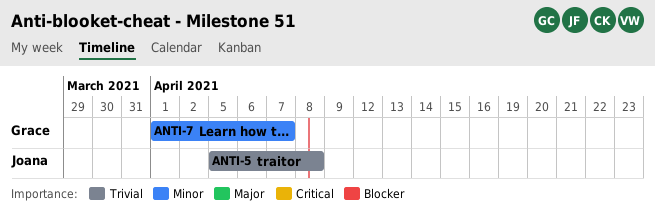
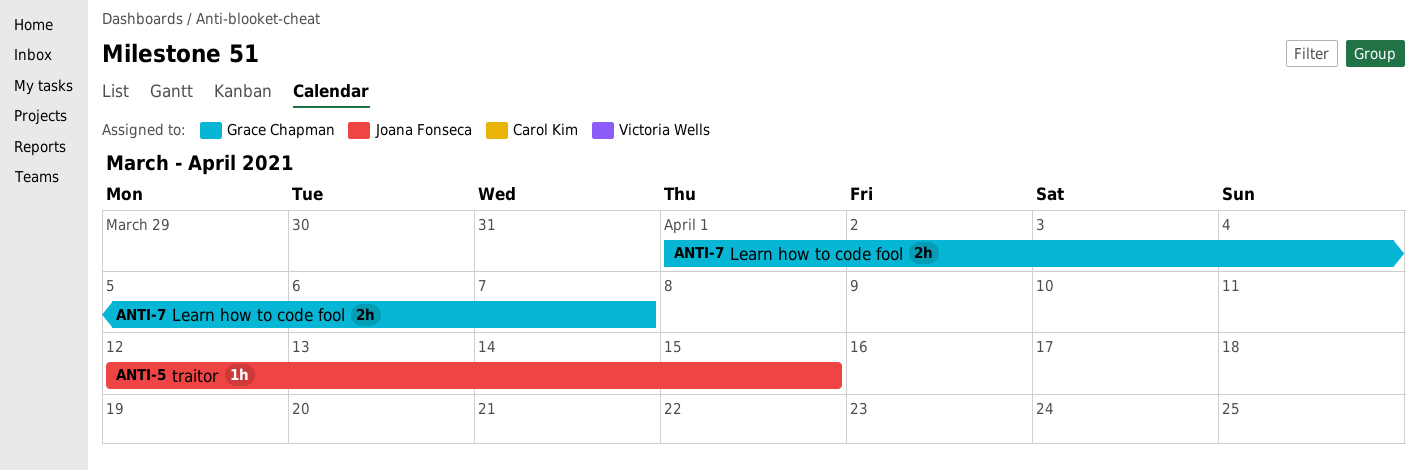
ANTI-5, start: Apr 5 -> Apr 12
ANTI-5, due: Apr 8 -> Apr 15

